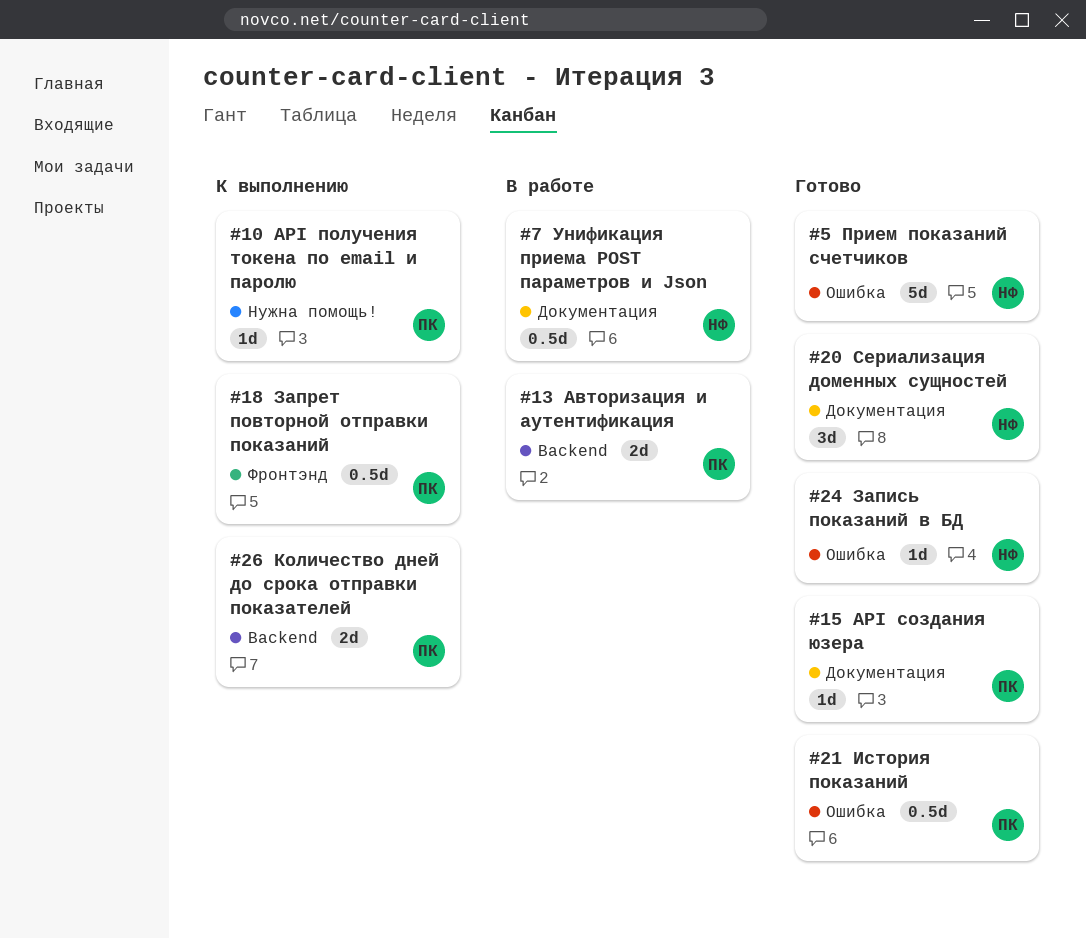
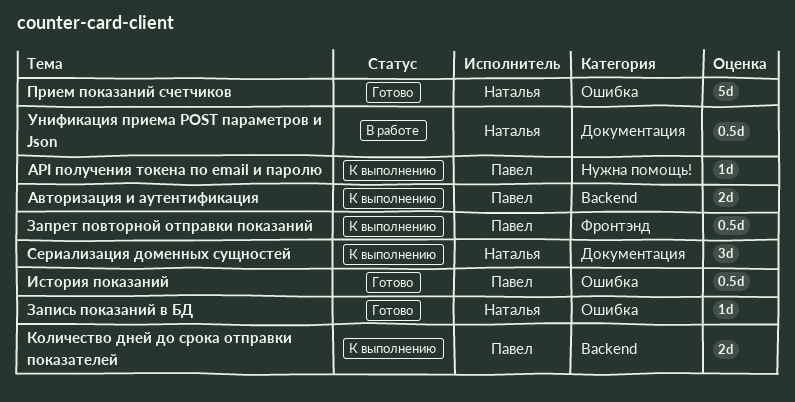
API создания юзера: present -> none
Авторизация и аутентификация, status: В работе -> К выполнению
Сериализация доменных сущностей, status: Готово -> К выполнению

